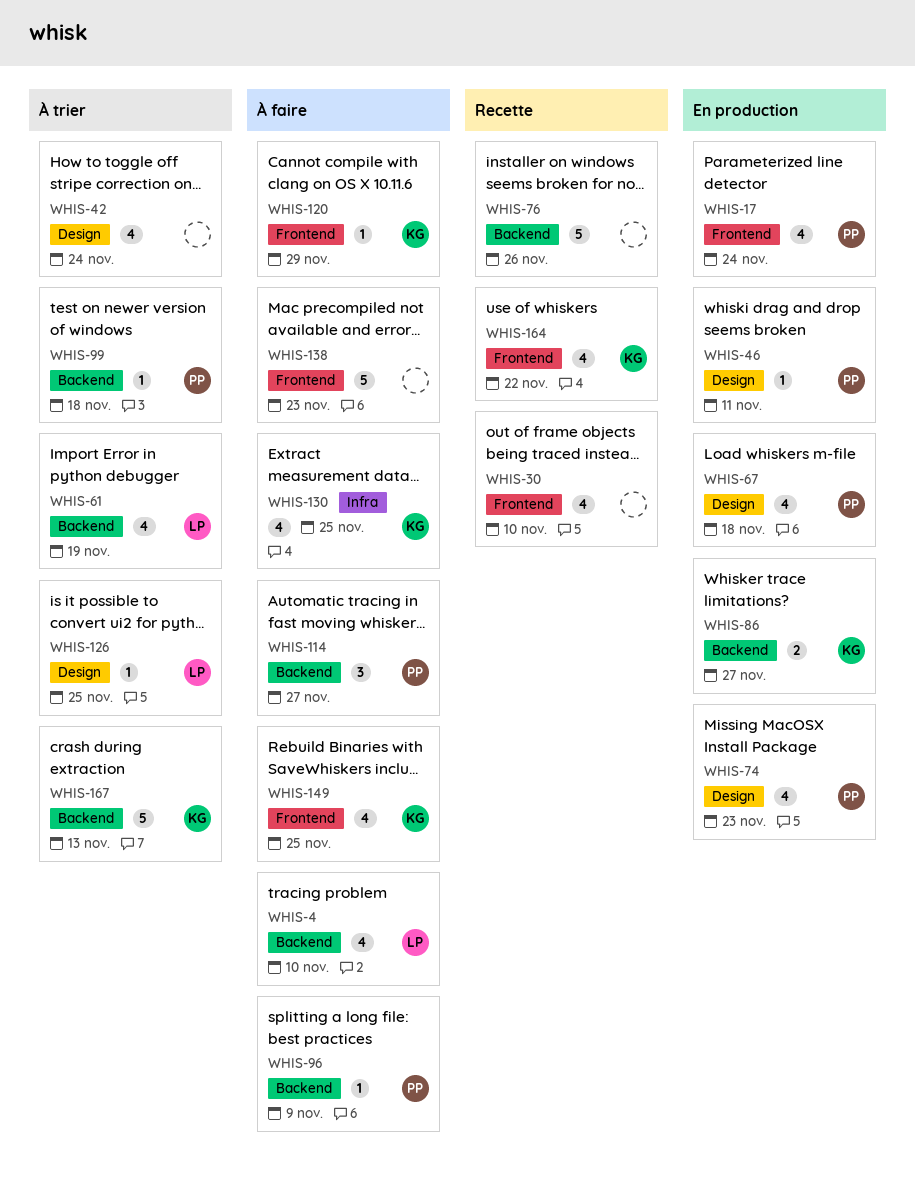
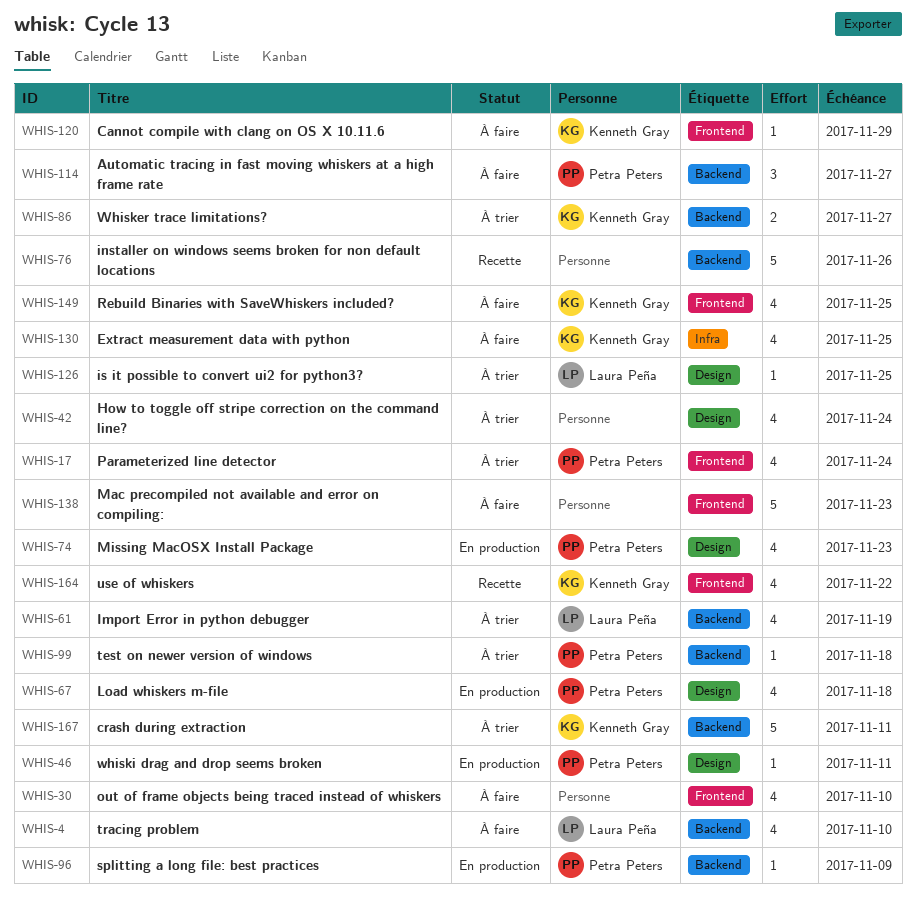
WHIS-17, status: En production -> À trier
WHIS-30, status: Recette -> À faire
WHIS-86, status: En production -> À trier
WHIS-96, status: À faire -> En production
WHIS-167, due: Nov 13 -> Nov 11

